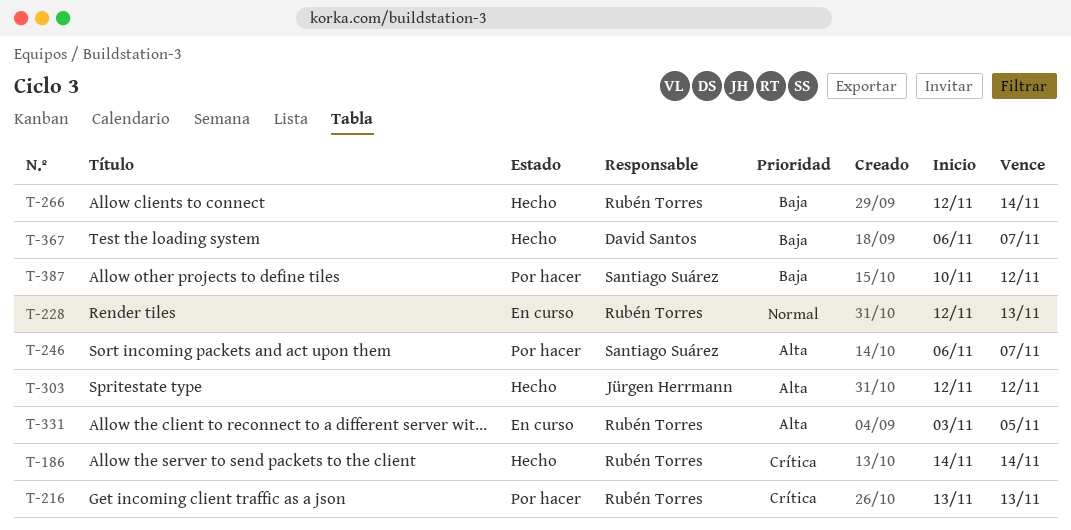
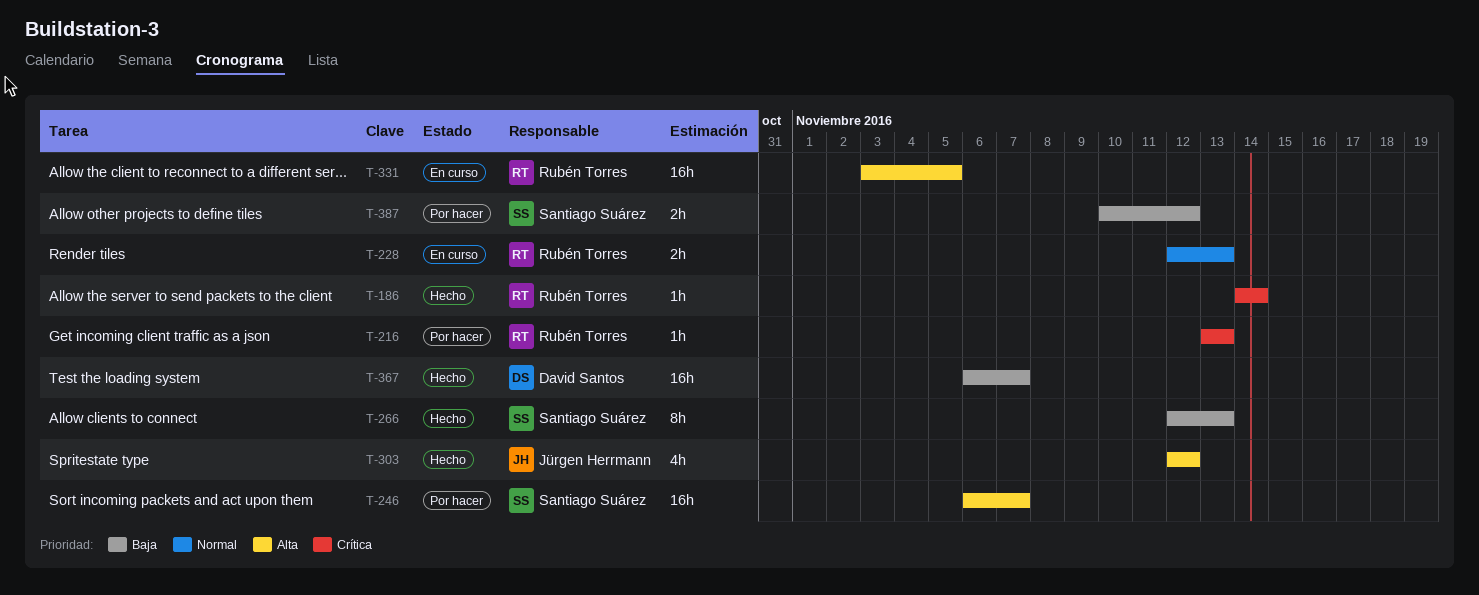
T-266, owner: Rubén Torres -> Santiago Suárez
T-266, due: Nov 14 -> Nov 13

